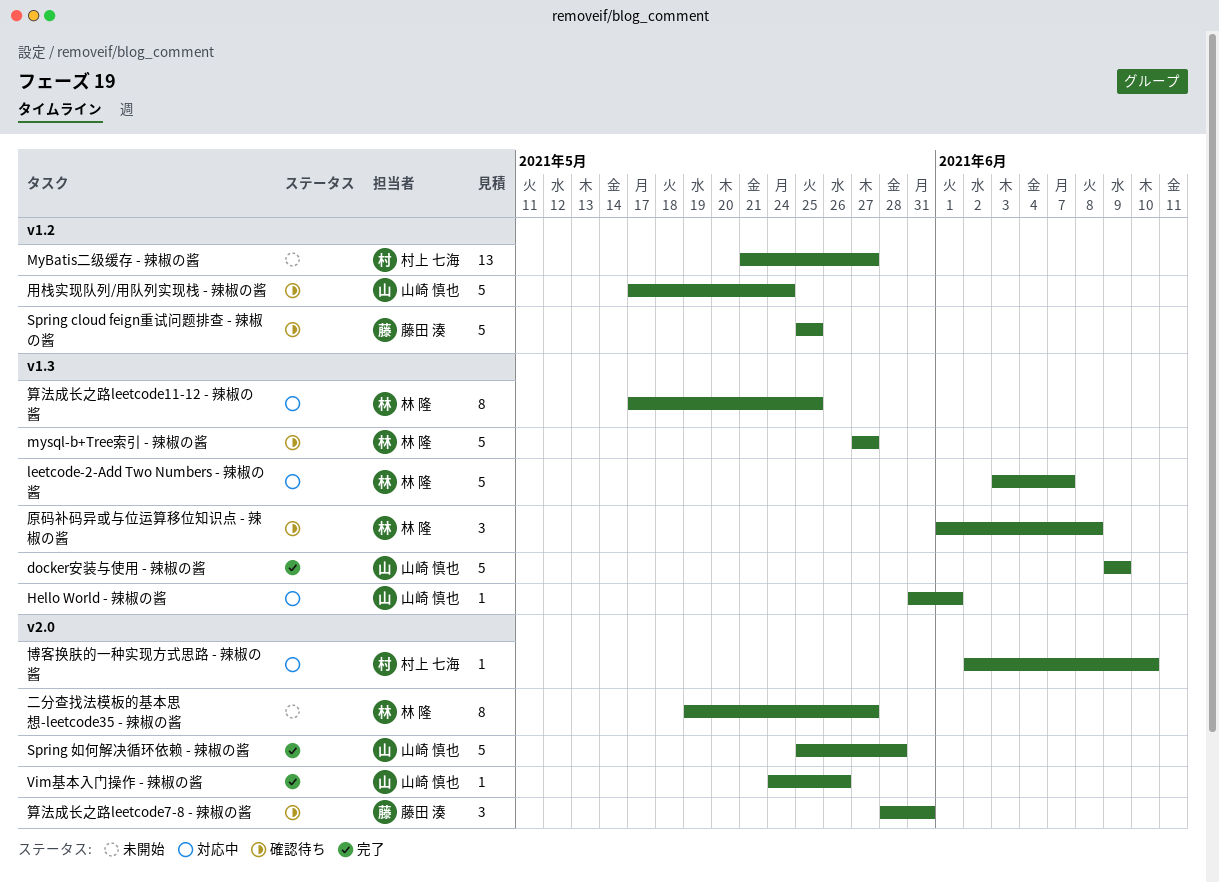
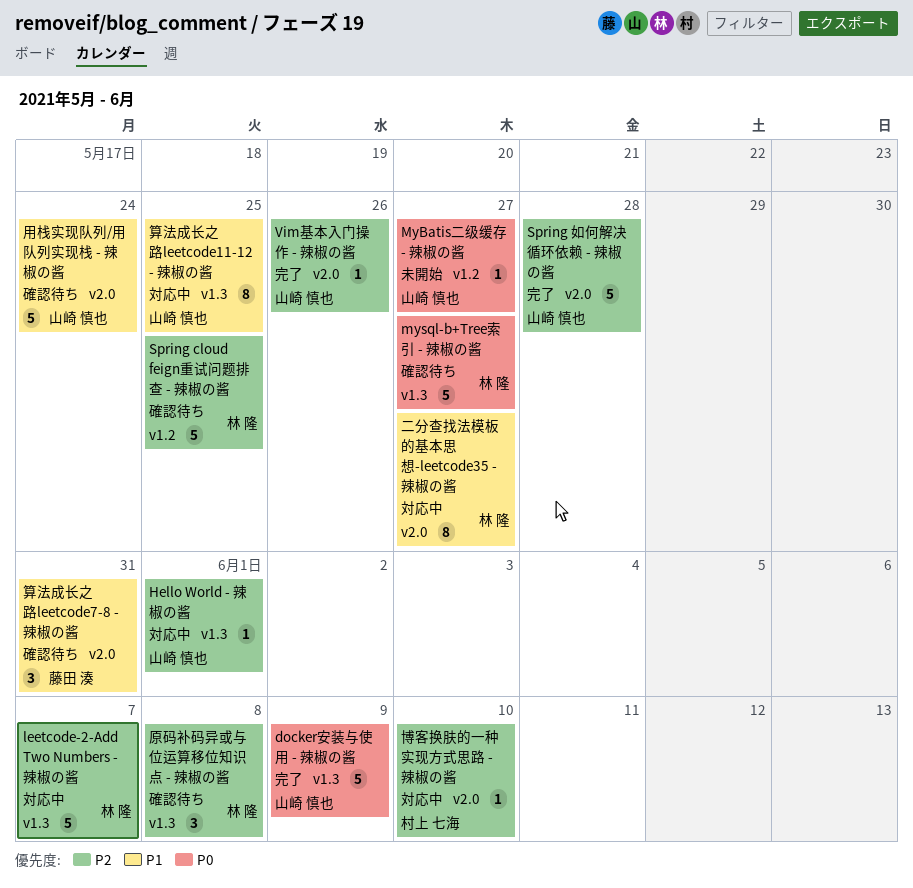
MyBatis二级缓存 - 辣椒の酱, owner: 村上 七海 -> 山崎 慎也
MyBatis二级缓存 - 辣椒の酱, estimate: 13 -> 1
Spring cloud feign重试问题排查 - 辣椒の酱, owner: 藤田 湊 -> 林 隆
二分查找法模板的基本思想-leetcode35 - 辣椒の酱, status: 未開始 -> 対応中
用栈实现队列/用队列实现栈 - 辣椒の酱, label: v1.2 -> v2.0
算法成长之路leetcode11-12 - 辣椒の酱, owner: 林 隆 -> 山崎 慎也

